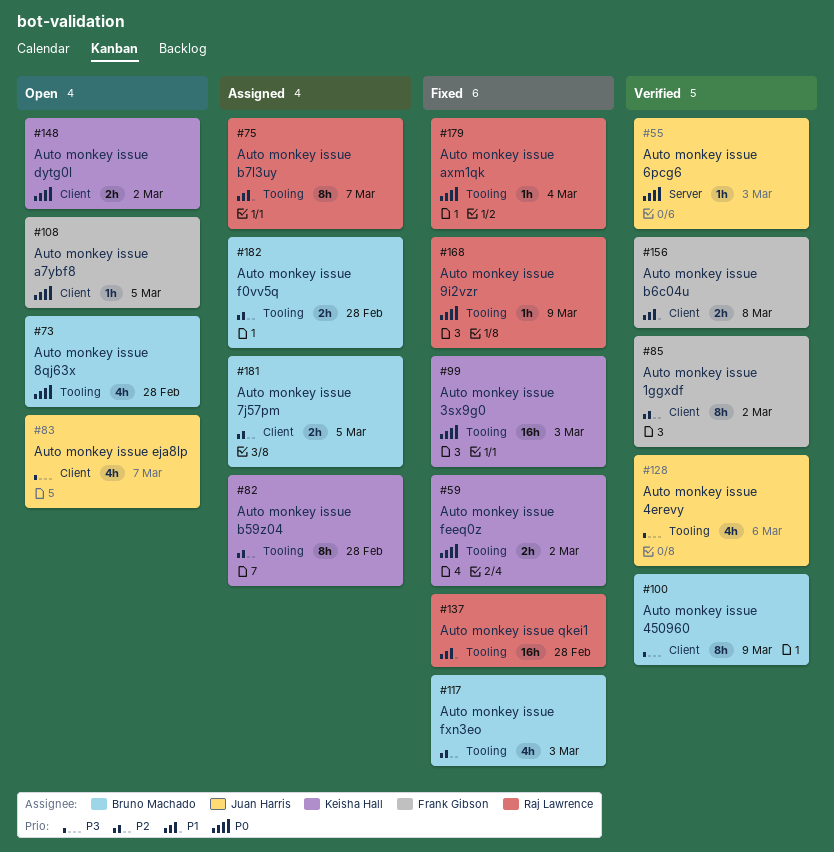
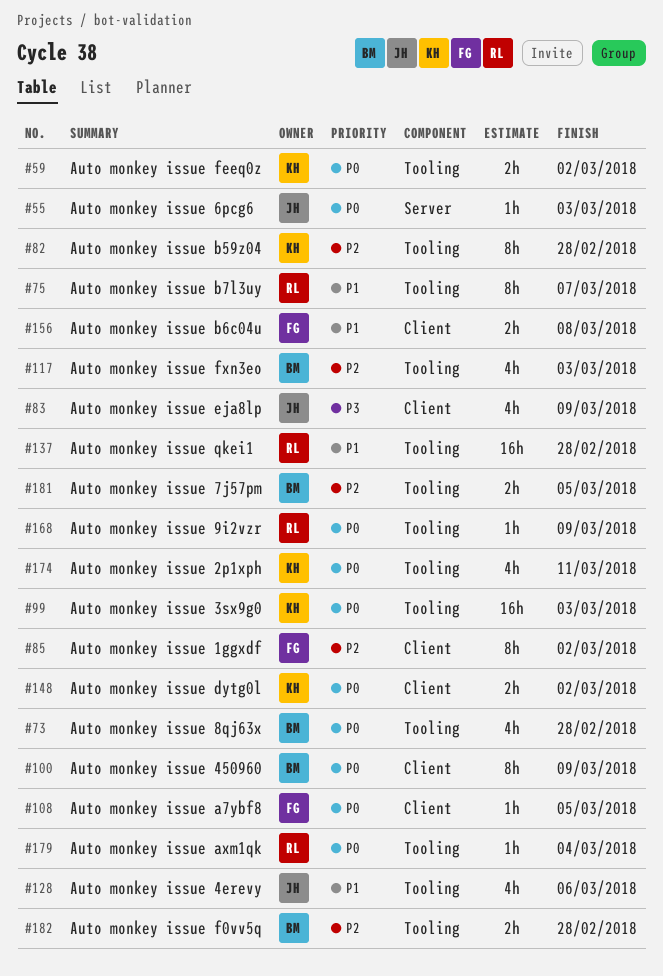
#83, due: Mar 7 -> Mar 9
#100, priority: P3 -> P0
#128, priority: P3 -> P1
#174: none -> present
#181, label: Client -> Tooling

